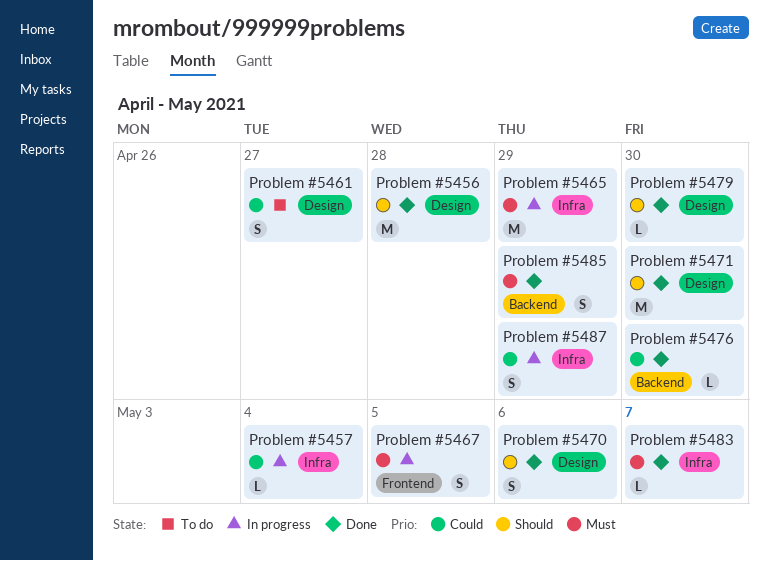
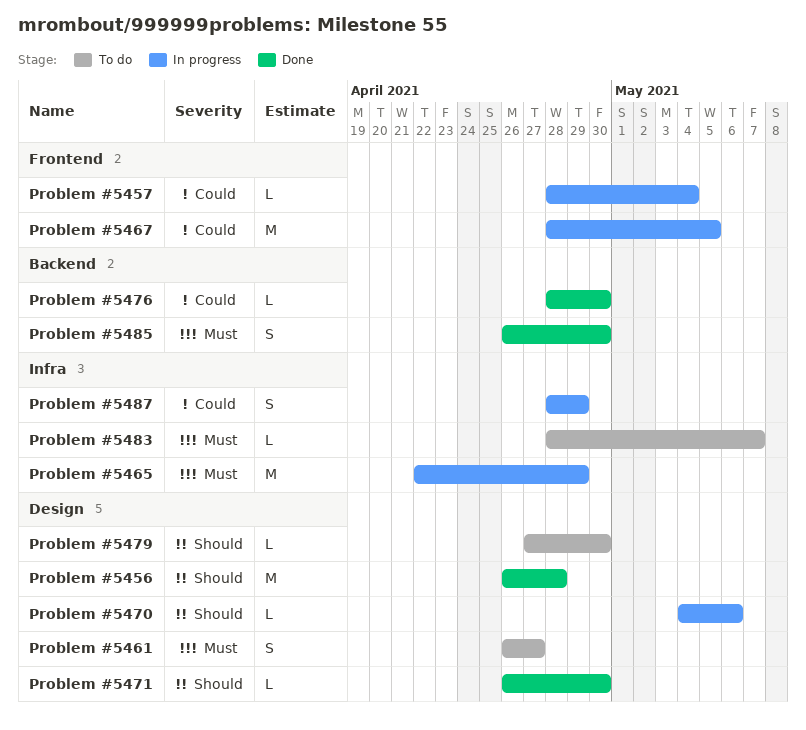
Problem #5457, label: Infra -> Frontend
Problem #5461, priority: Could -> Must
Problem #5467, priority: Must -> Could
Problem #5467, estimate: S -> M
Problem #5470, status: Done -> In progress
Problem #5470, estimate: S -> L
Problem #5471, estimate: M -> L
Problem #5479, status: Done -> To do
Problem #5483, status: Done -> To do
Problem #5485, due: Apr 29 -> Apr 30

